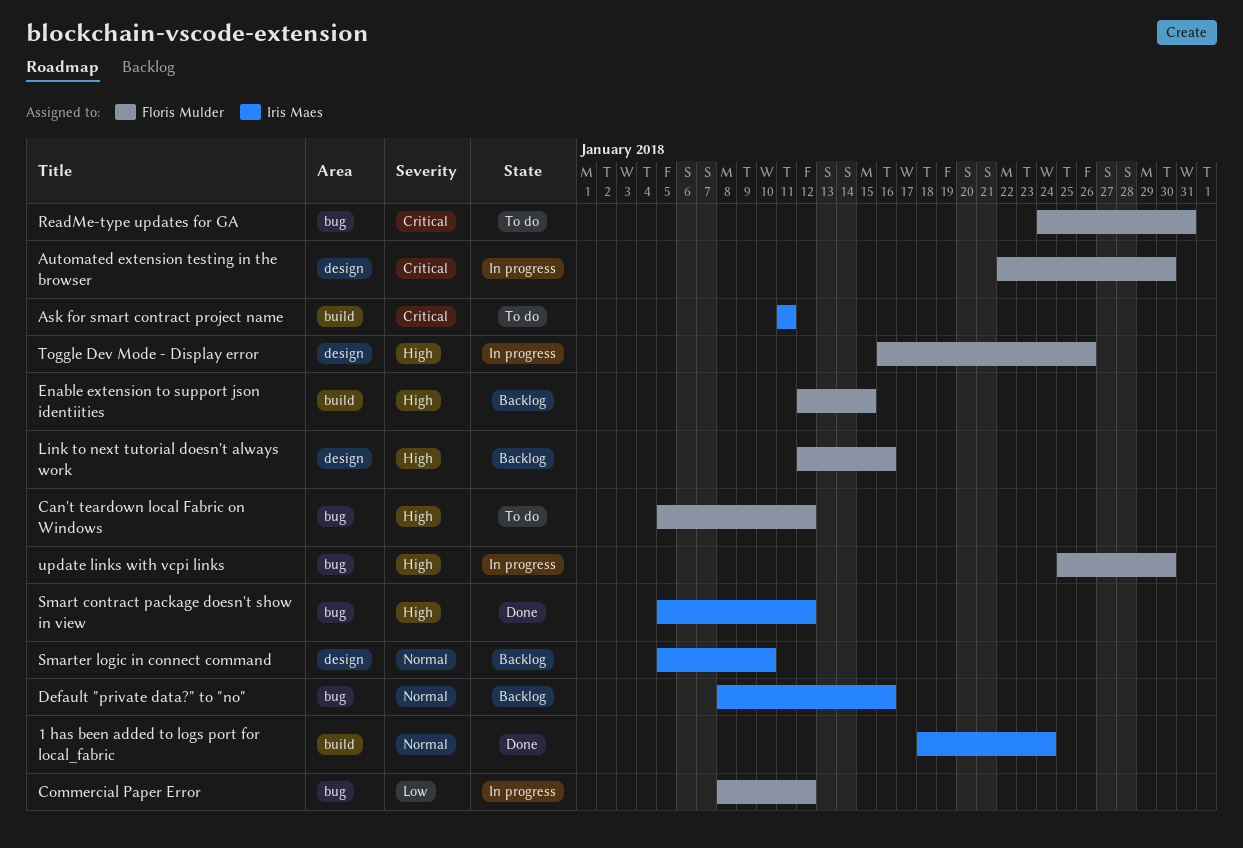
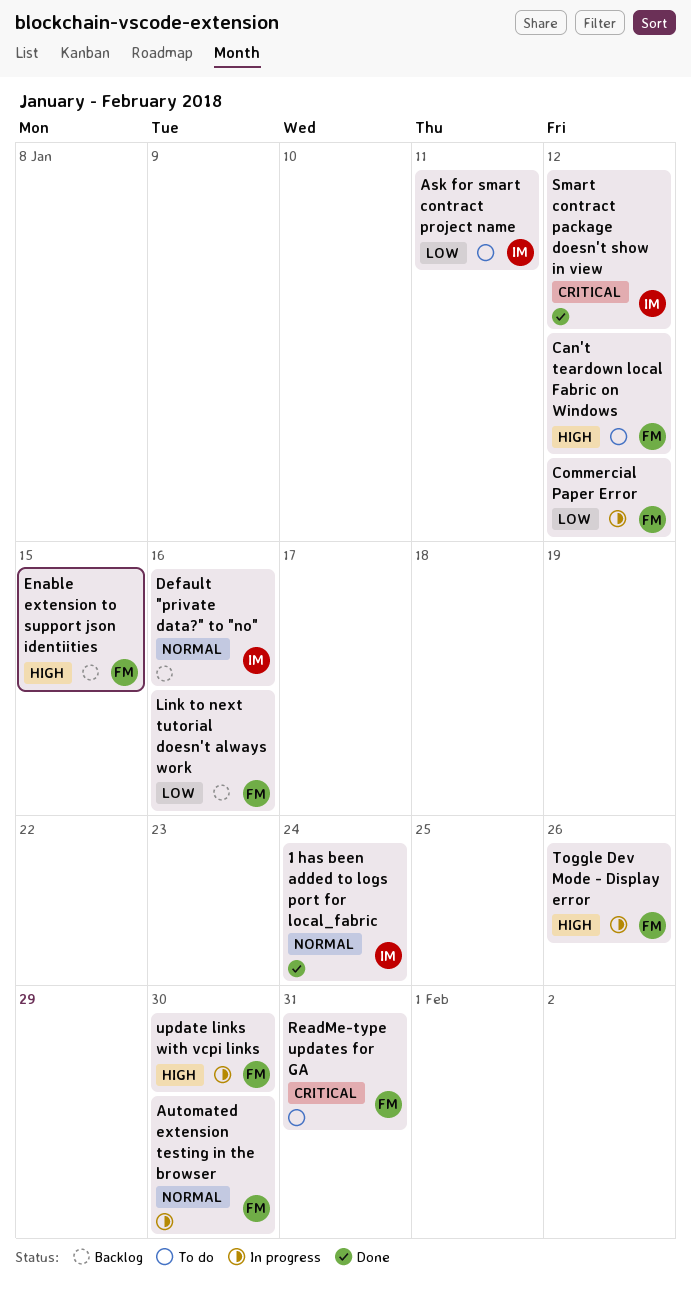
Ask for smart contract project name, priority: Critical -> Low
Automated extension testing in the browser, priority: Critical -> Normal
Link to next tutorial doesn't always work, priority: High -> Low
Smart contract package doesn't show in view, priority: High -> Critical
Smarter logic in connect command: present -> none

